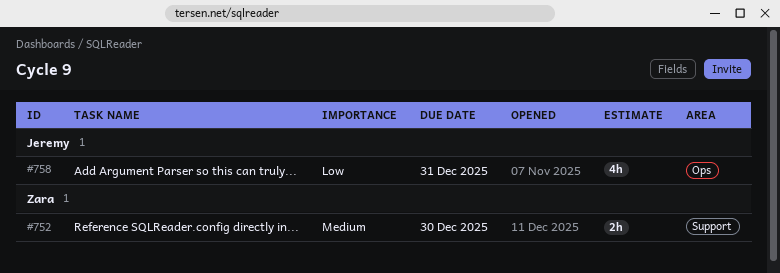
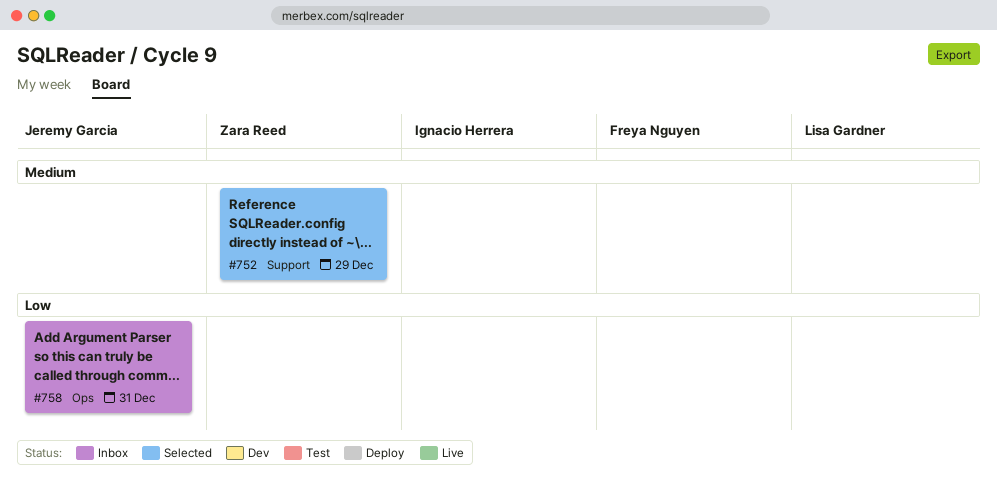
#752, due: Dec 30 -> Dec 29

